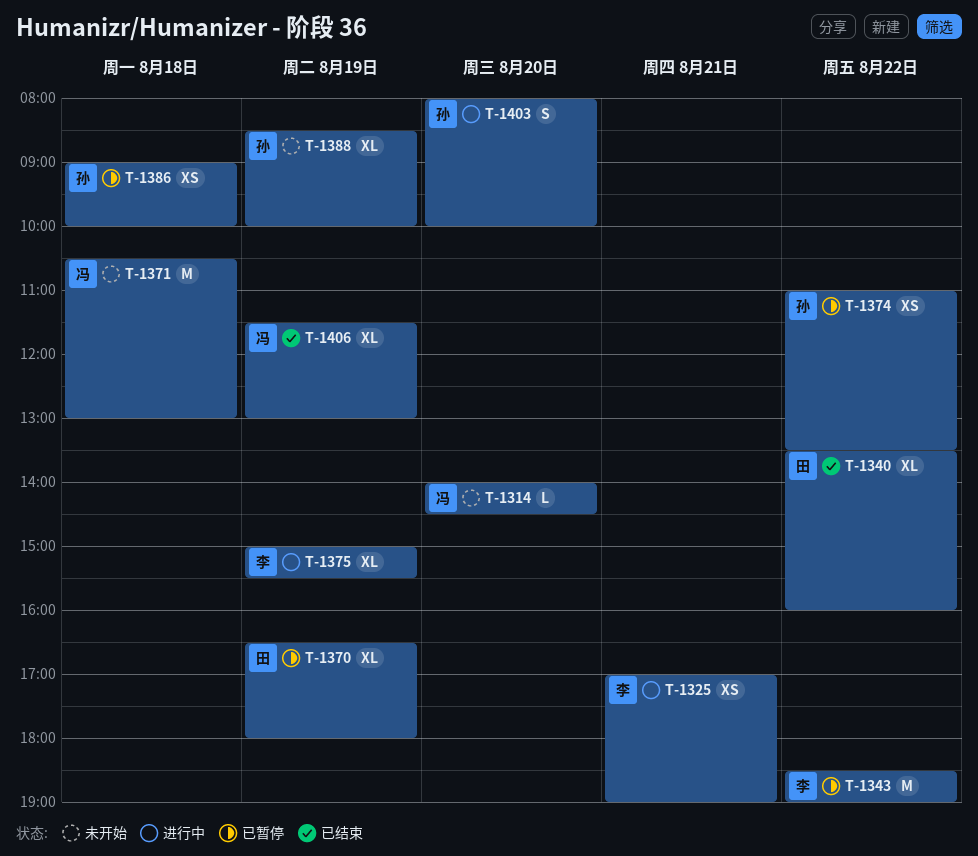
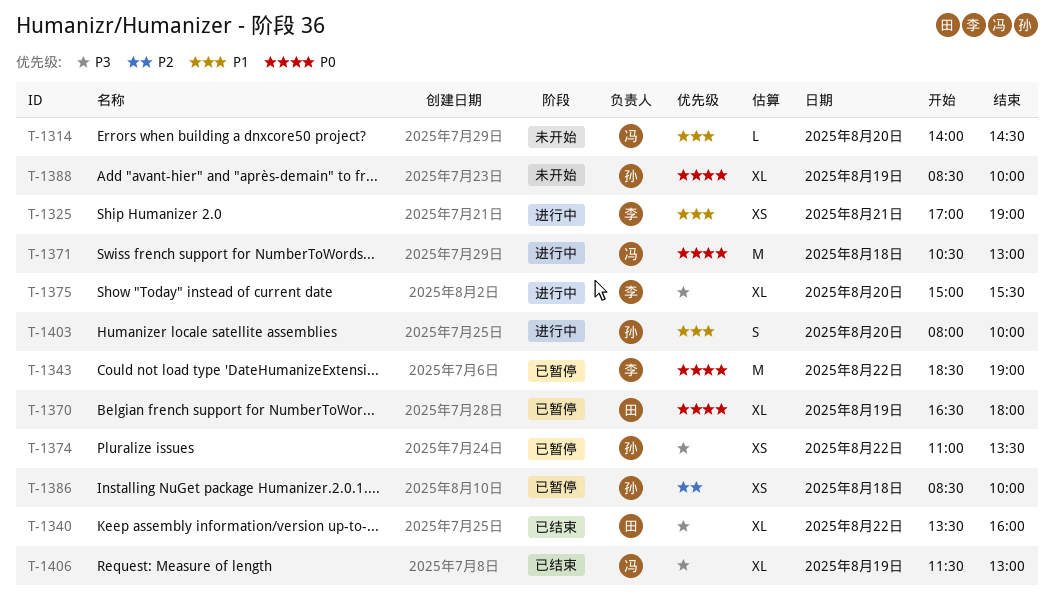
T-1371, status: 未开始 -> 进行中
T-1375, day: Aug 19 -> Aug 20
T-1386, begins: 09:00 -> 08:30

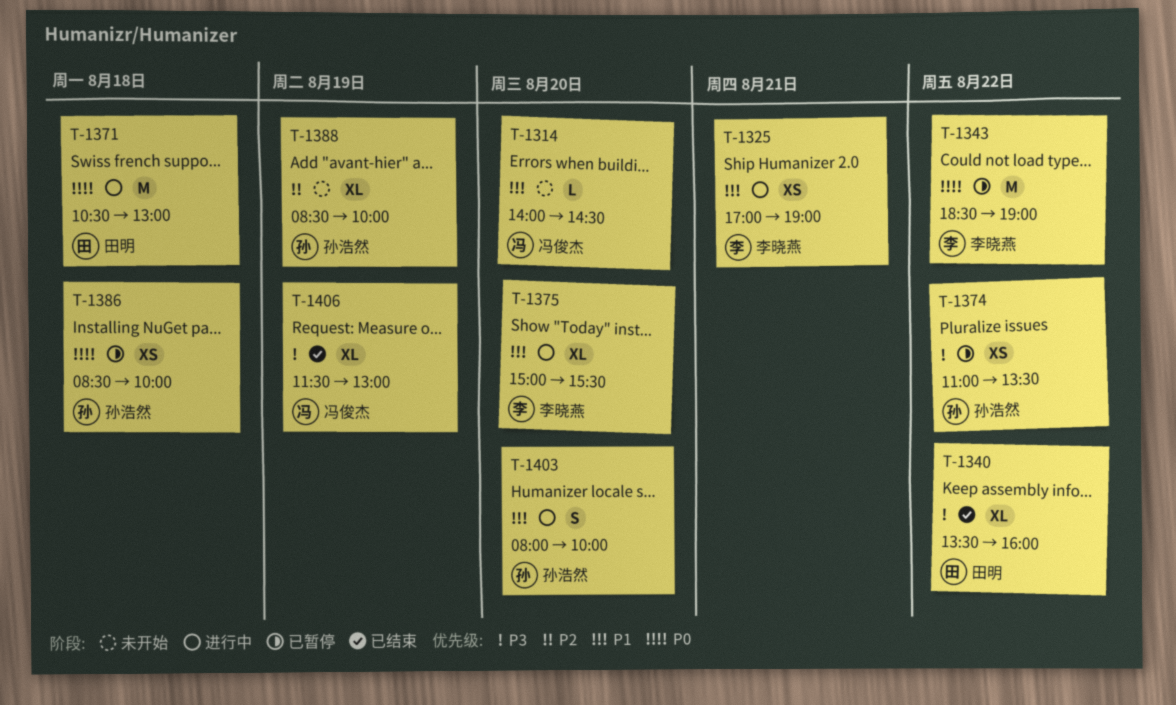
T-1370: present -> none
T-1371, owner: 冯俊杰 -> 田明
T-1375, priority: P3 -> P1
T-1386, priority: P2 -> P0
T-1388, priority: P0 -> P2

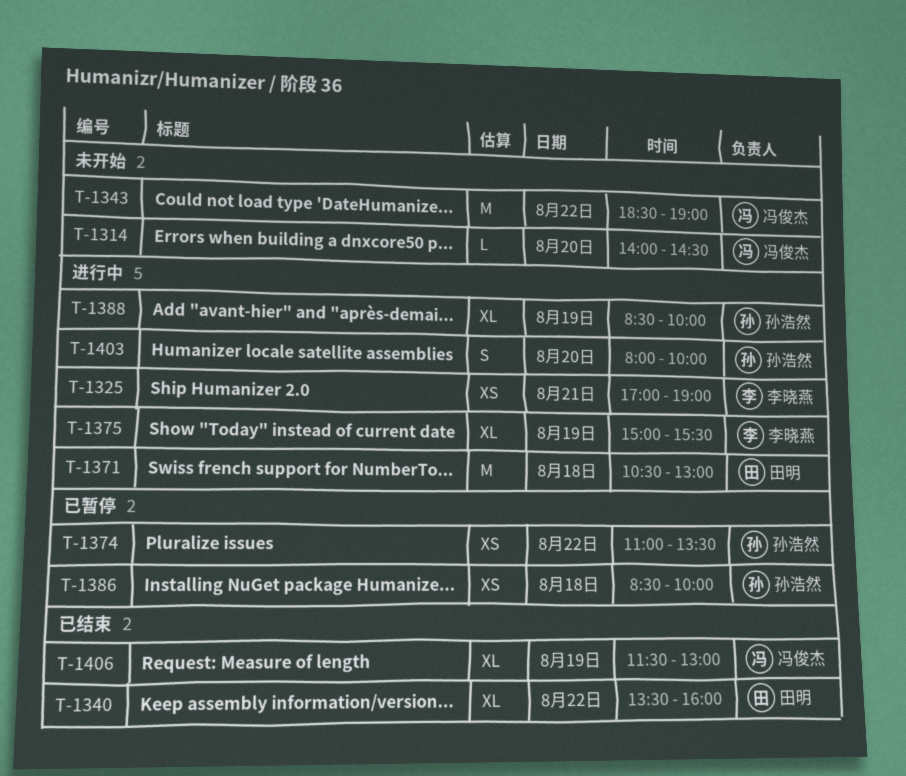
T-1343, status: 已暂停 -> 未开始
T-1343, owner: 李晓燕 -> 冯俊杰
T-1375, day: Aug 20 -> Aug 19
T-1388, status: 未开始 -> 进行中

